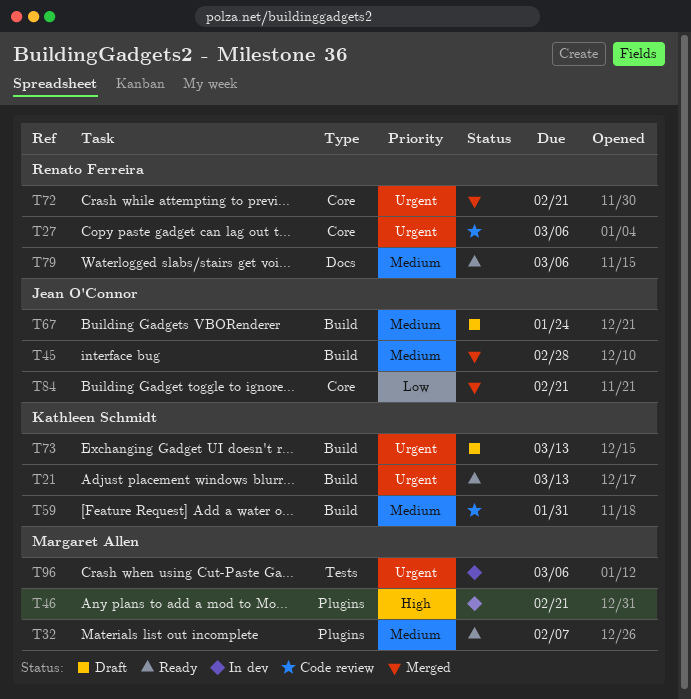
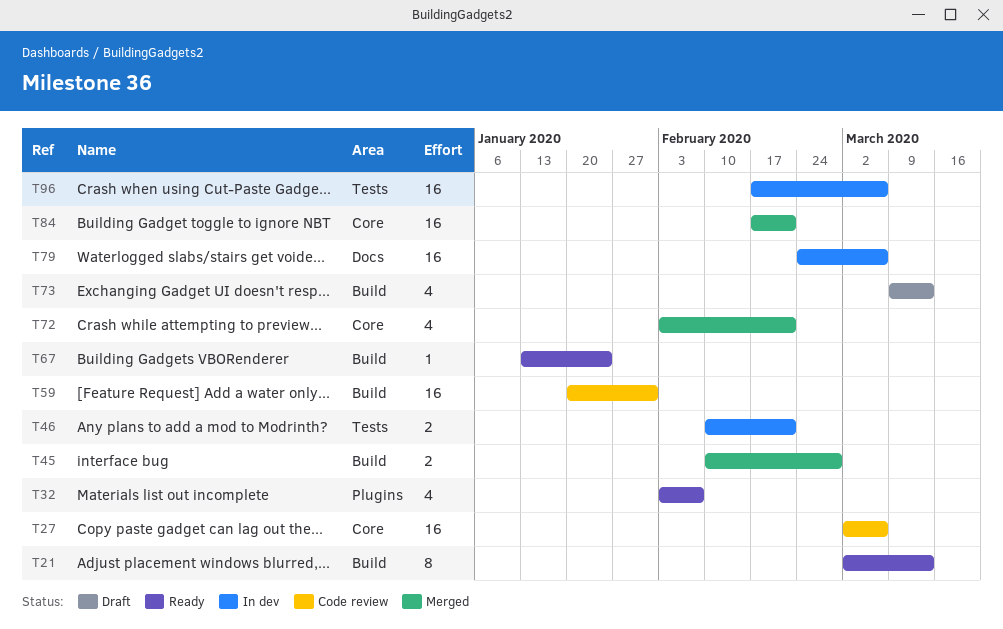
T46, label: Plugins -> Tests
T67, status: Draft -> Ready
T79, status: Ready -> In dev

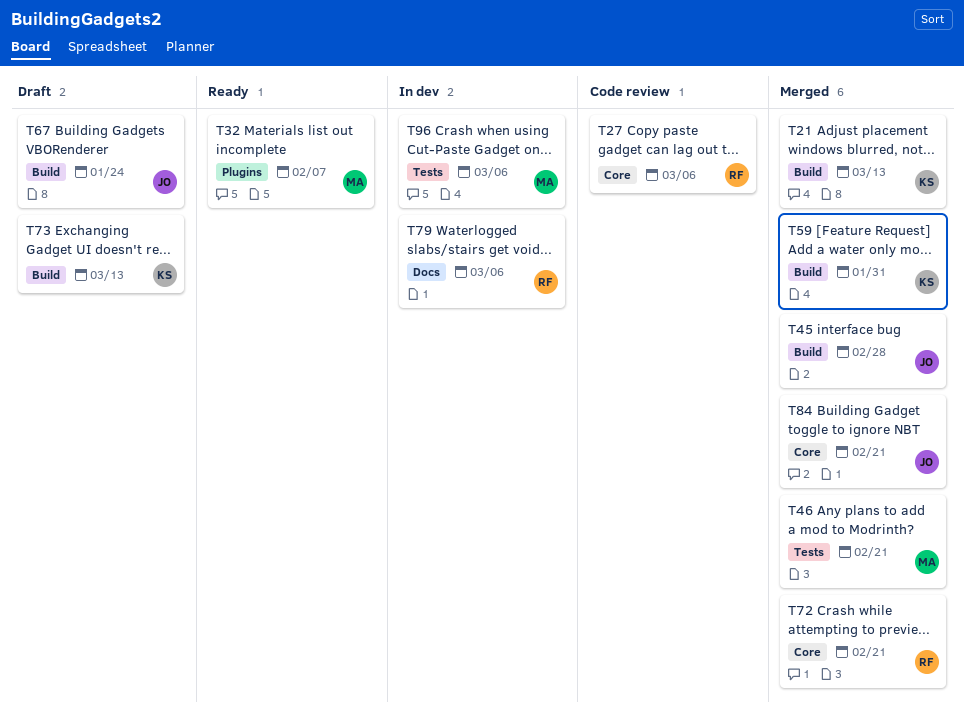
T21, status: Ready -> Merged
T46, status: In dev -> Merged
T59, status: Code review -> Merged
T67, status: Ready -> Draft

